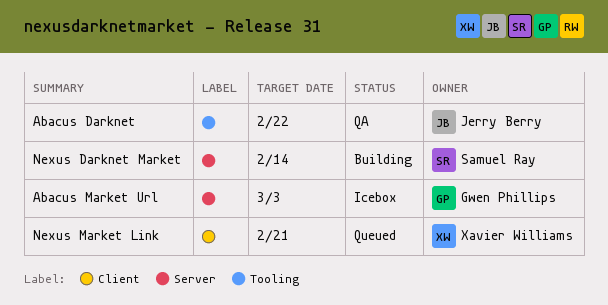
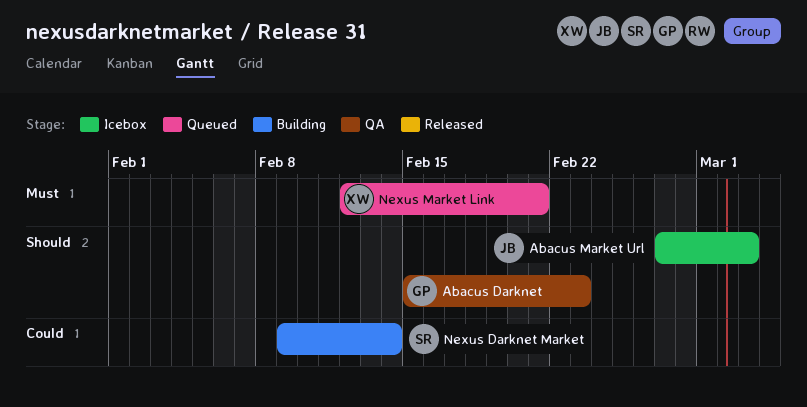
Abacus Darknet, owner: Jerry Berry -> Gwen Phillips
Abacus Darknet, due: Feb 22 -> Feb 23
Abacus Market Url, owner: Gwen Phillips -> Jerry Berry

